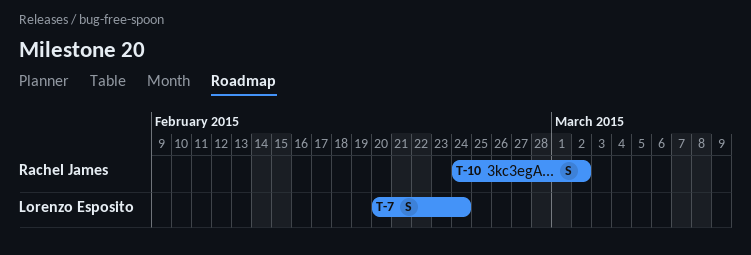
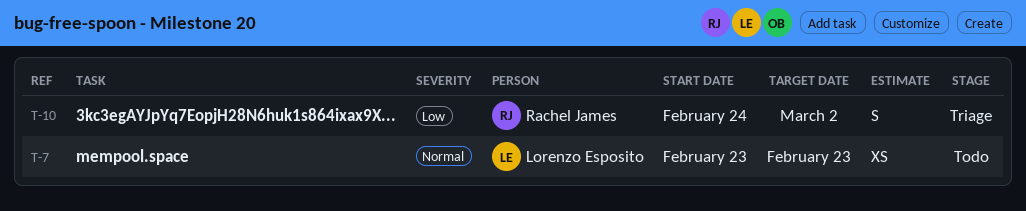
T-7, estimate: S -> XS
T-7, start: Feb 20 -> Feb 23
T-7, due: Feb 24 -> Feb 23

